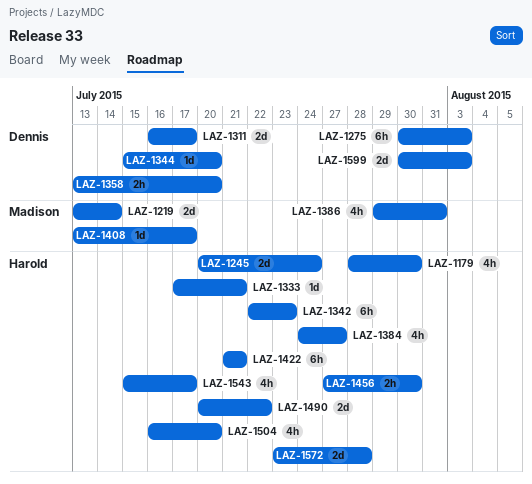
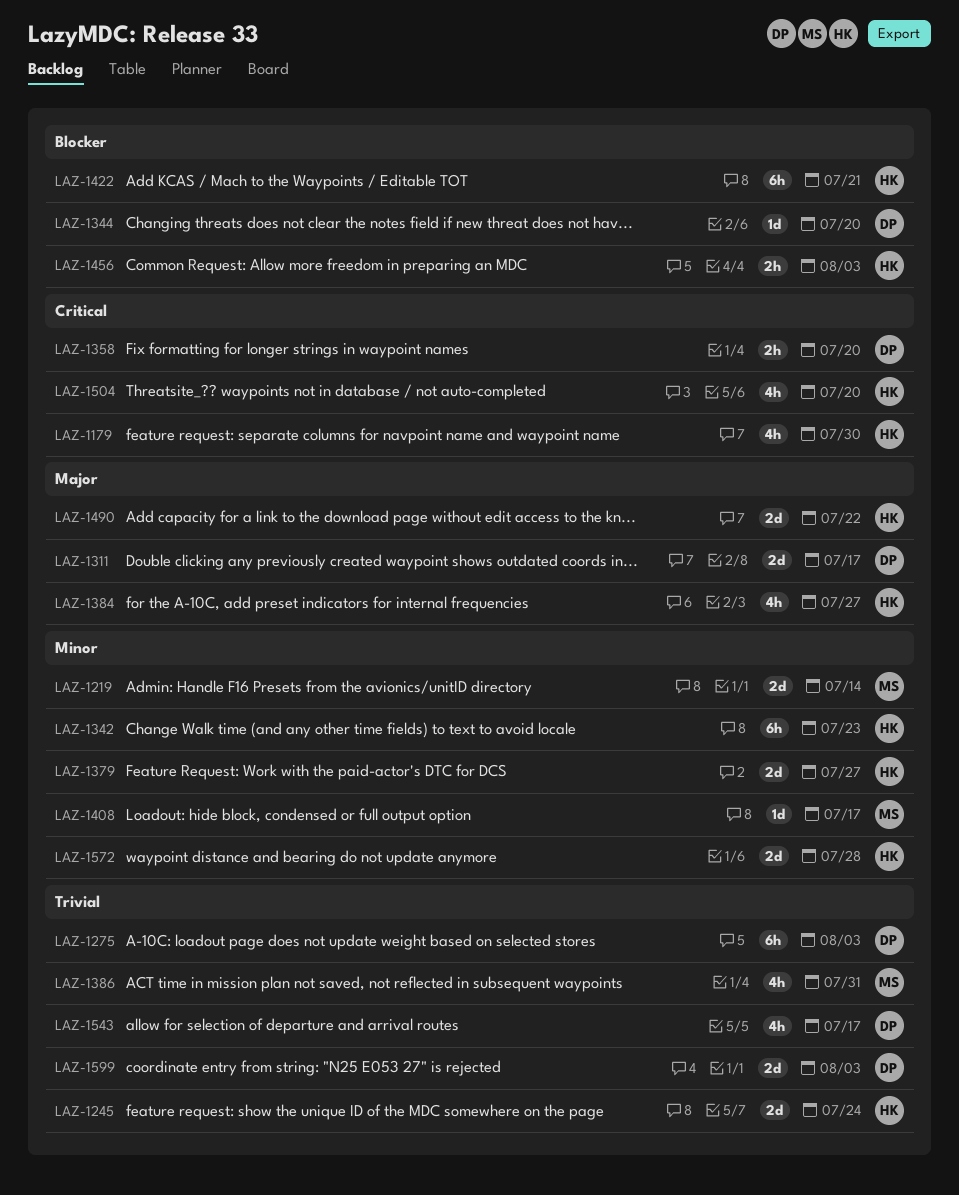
LAZ-1333: present -> none
LAZ-1379: none -> present
LAZ-1456, due: Jul 30 -> Aug 3
LAZ-1543, owner: Harold -> Dennis

